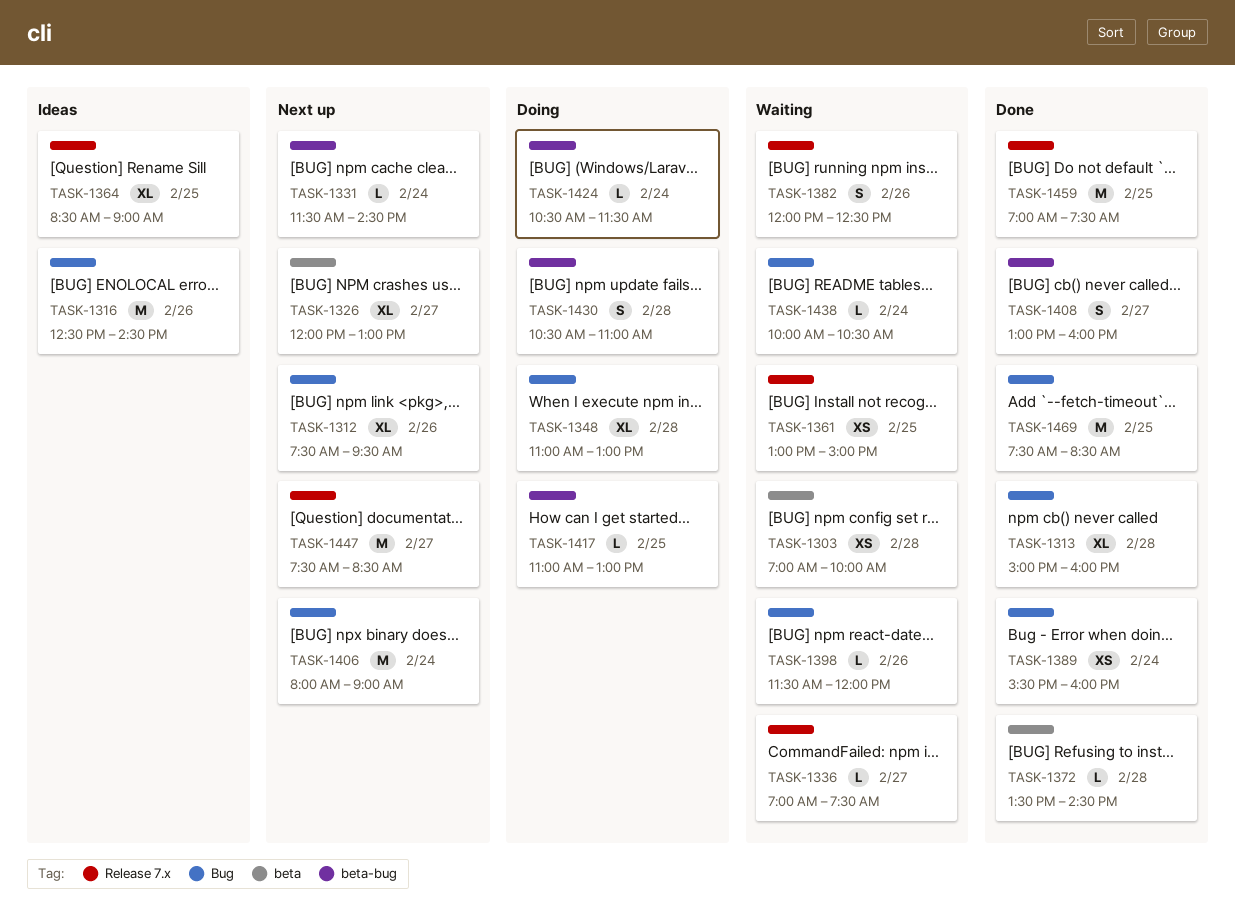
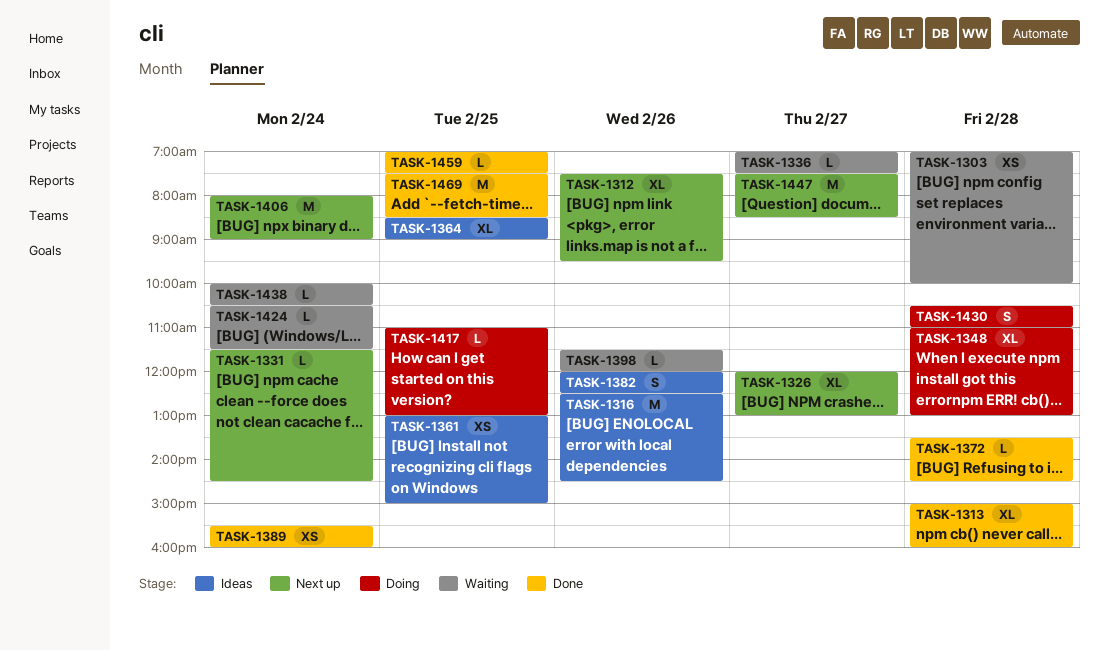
TASK-1361, status: Waiting -> Ideas
TASK-1382, status: Waiting -> Ideas
TASK-1408: present -> none
TASK-1424, status: Doing -> Waiting
TASK-1459, estimate: M -> L

